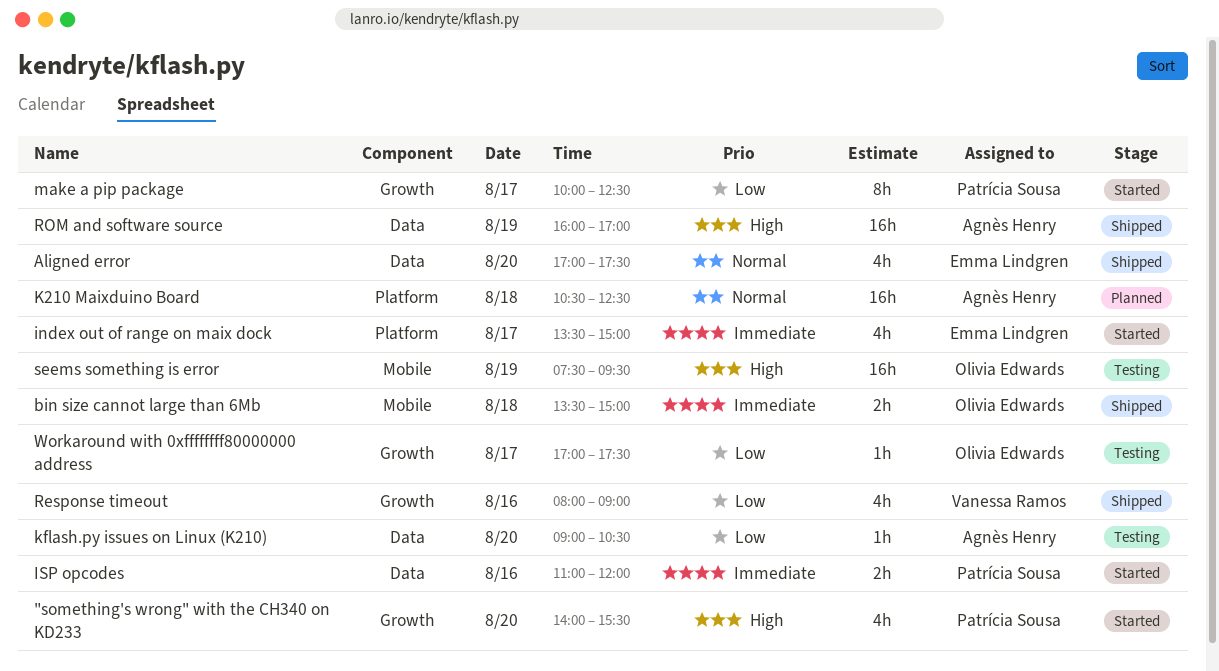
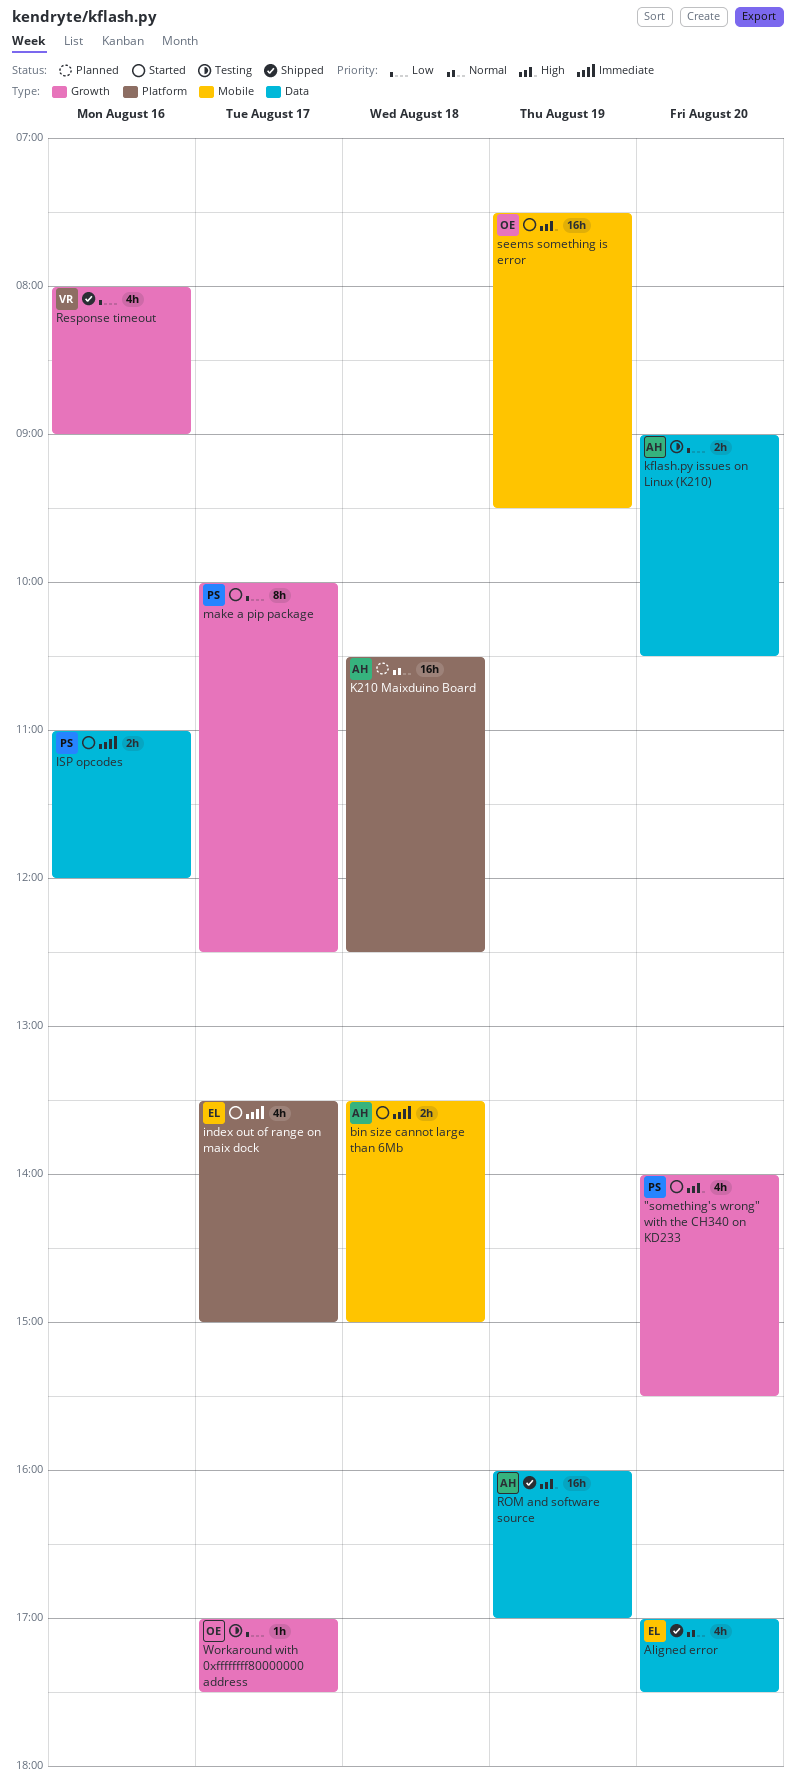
bin size cannot large than 6Mb, status: Shipped -> Started
bin size cannot large than 6Mb, owner: Olivia Edwards -> Agnès Henry
kflash.py issues on Linux (K210), estimate: 1h -> 2h
seems something is error, status: Testing -> Started

